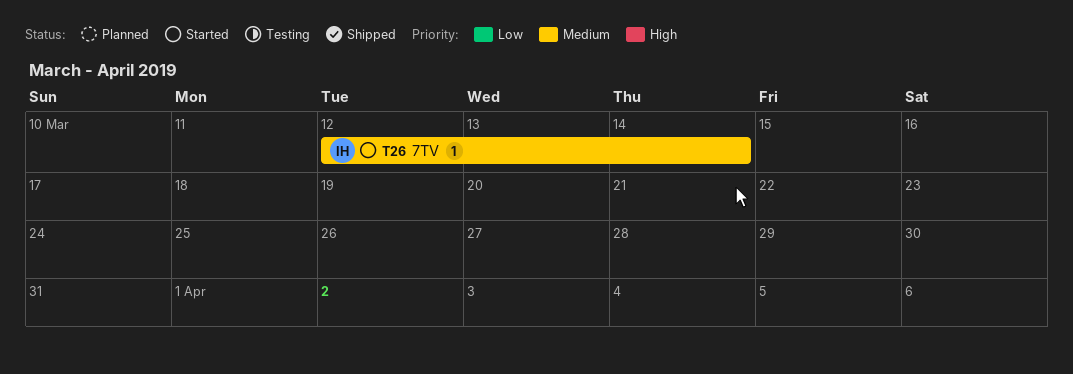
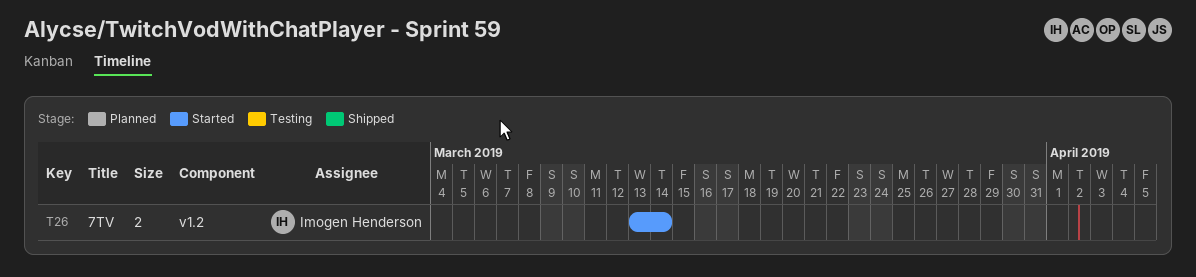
T26, estimate: 1 -> 2
T26, start: Mar 12 -> Mar 13

